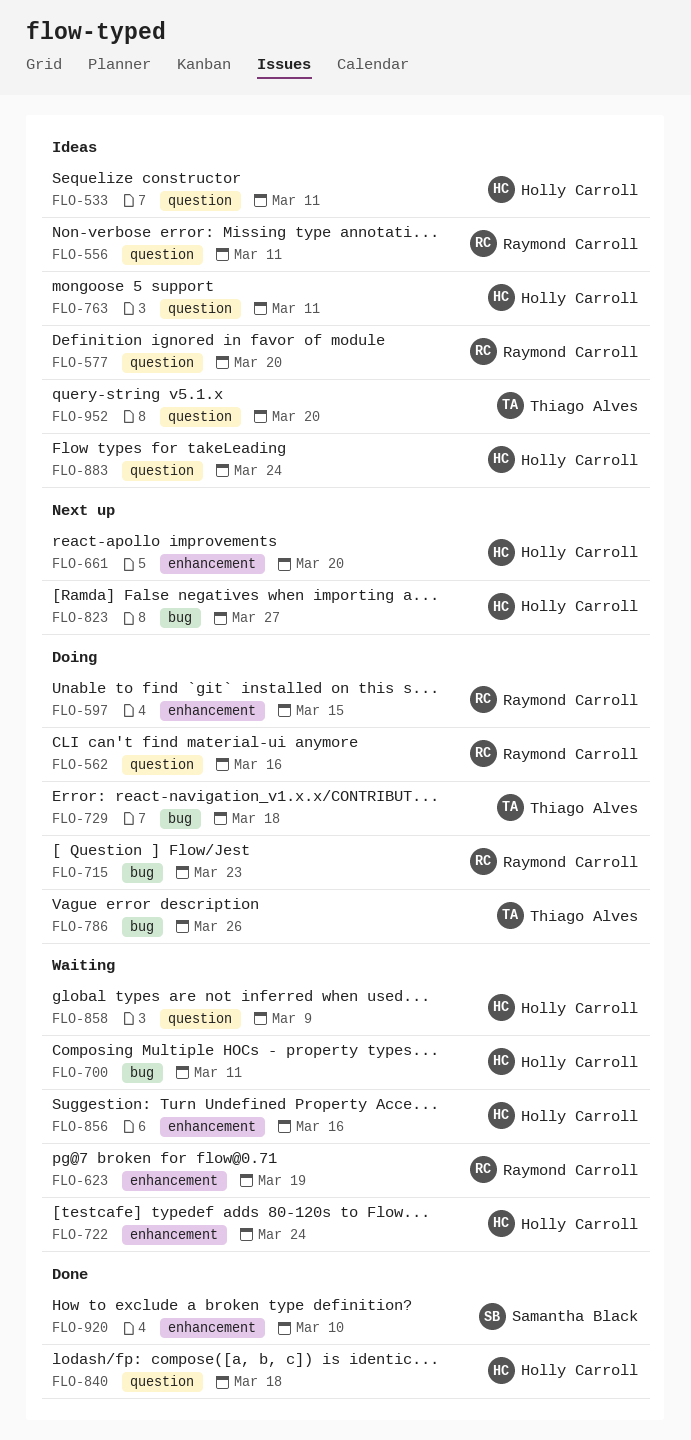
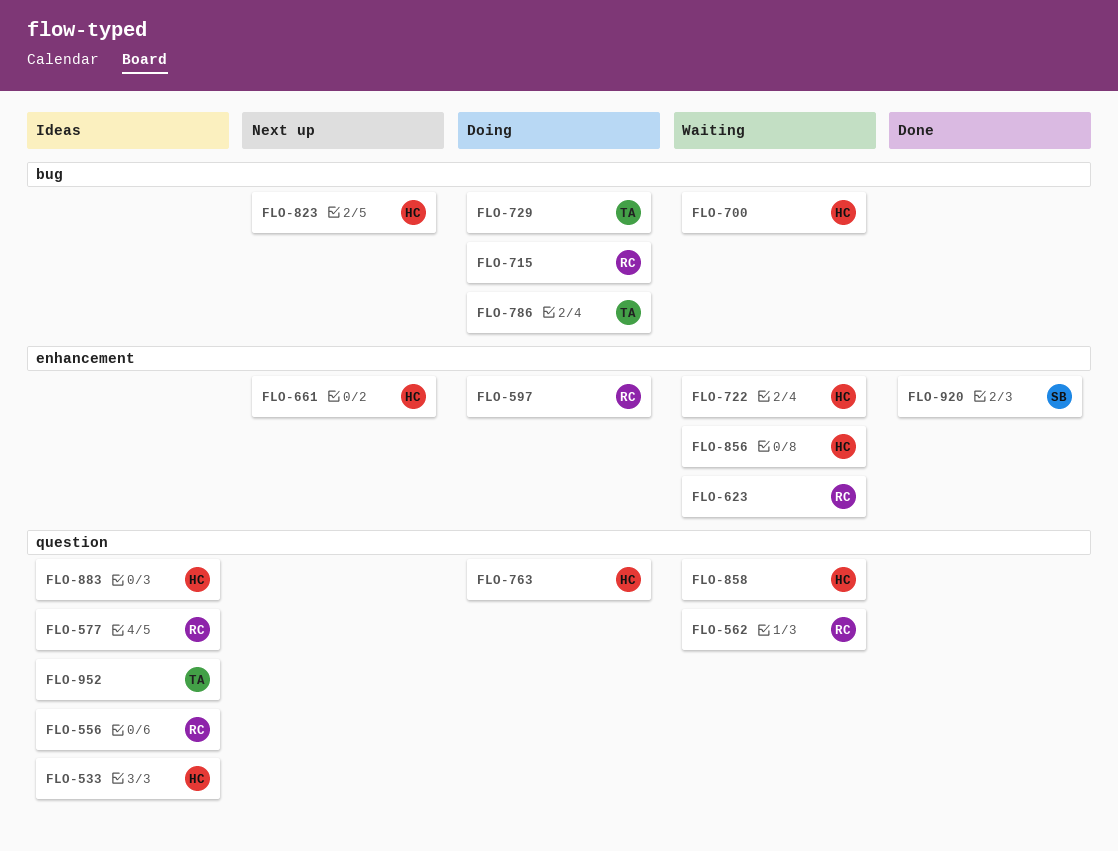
FLO-562, status: Doing -> Waiting
FLO-763, status: Ideas -> Doing
FLO-840: present -> none

